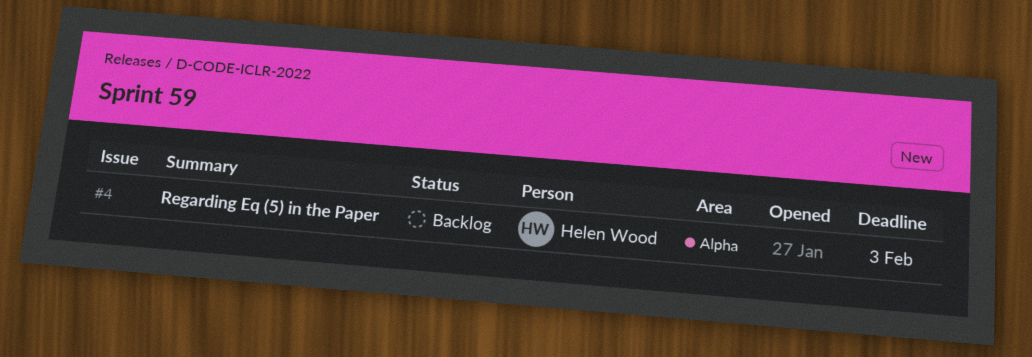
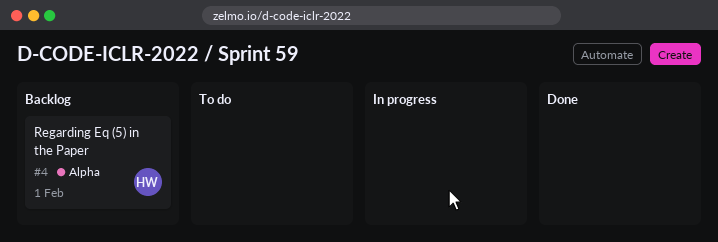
#4, due: Feb 3 -> Feb 1

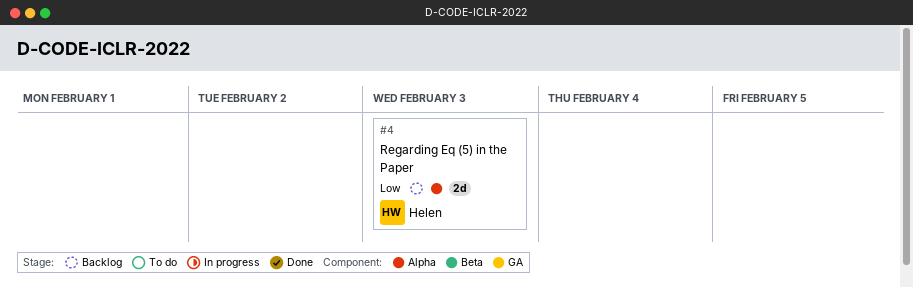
#4, due: Feb 1 -> Feb 3

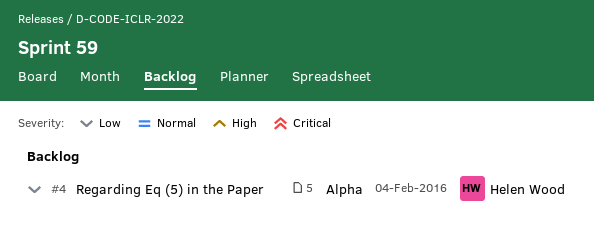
#4, due: Feb 3 -> Feb 4

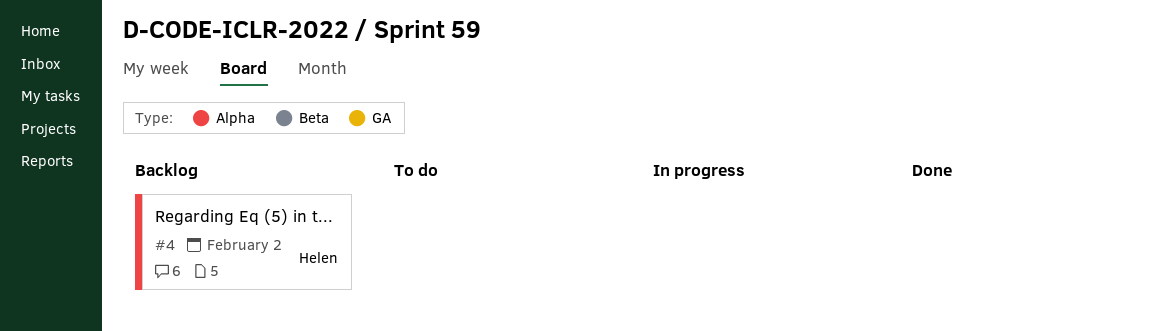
#4, due: Feb 4 -> Feb 2

